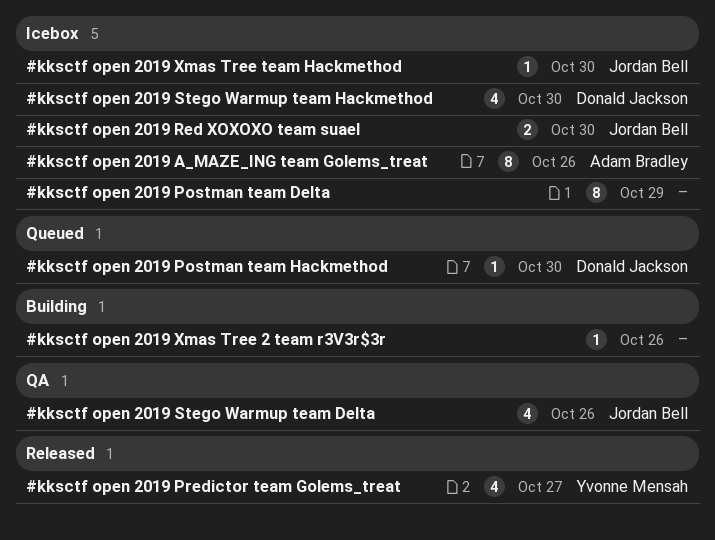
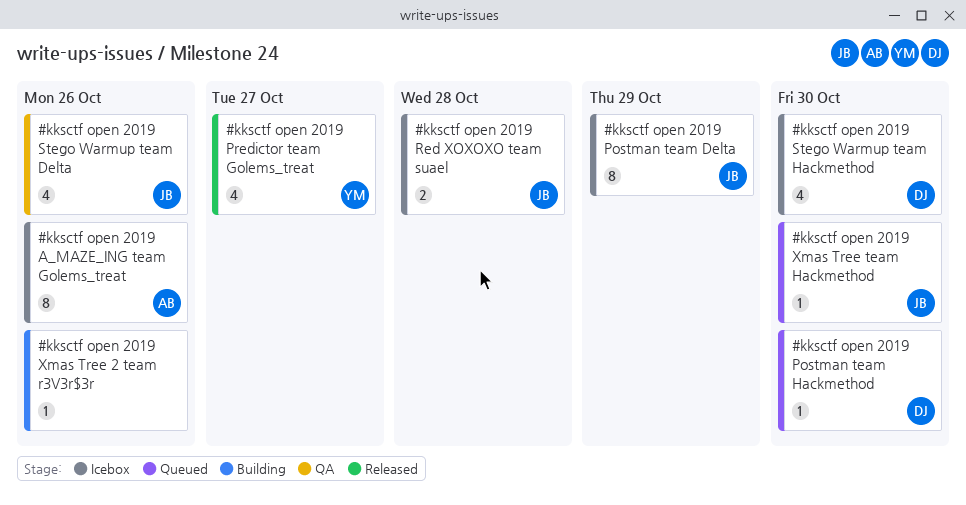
#kksctf open 2019 Postman team Delta, owner: none -> Jordan Bell
#kksctf open 2019 Red XOXOXO team suael, due: Oct 30 -> Oct 28
#kksctf open 2019 Xmas Tree team Hackmethod, status: Icebox -> Queued

